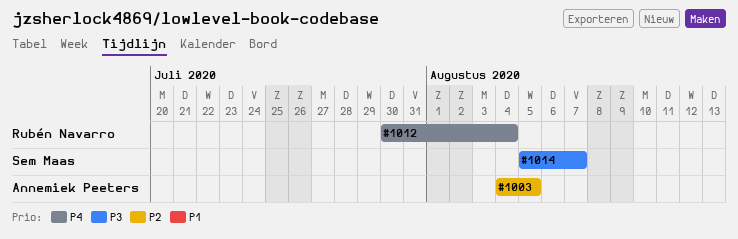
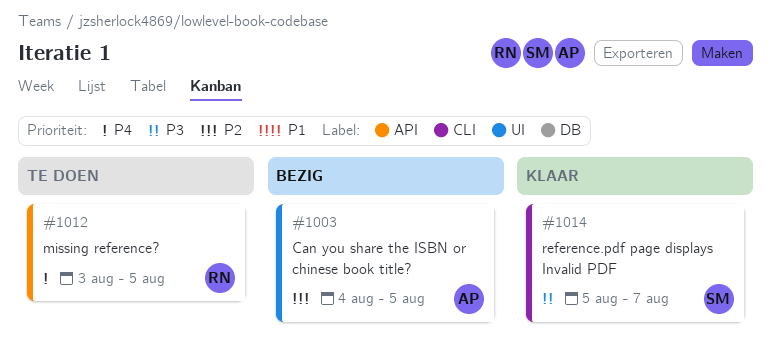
#1012, start: Jul 30 -> Aug 3
#1012, due: Aug 4 -> Aug 5

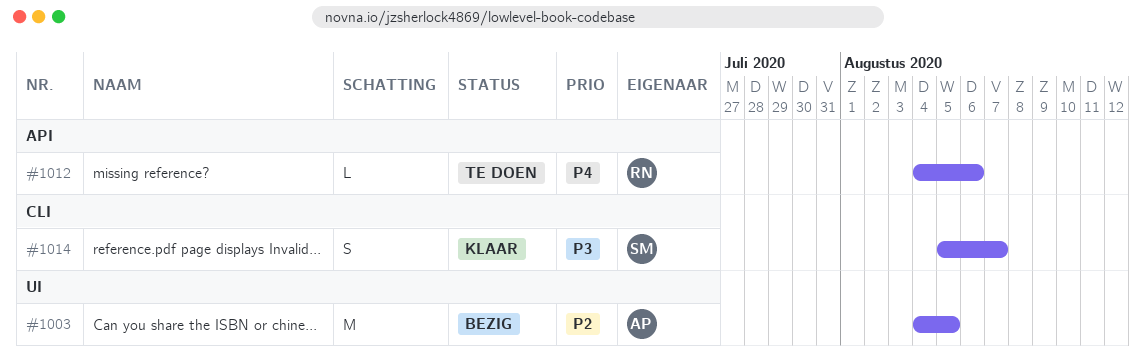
#1012, start: Aug 3 -> Aug 4
#1012, due: Aug 5 -> Aug 6

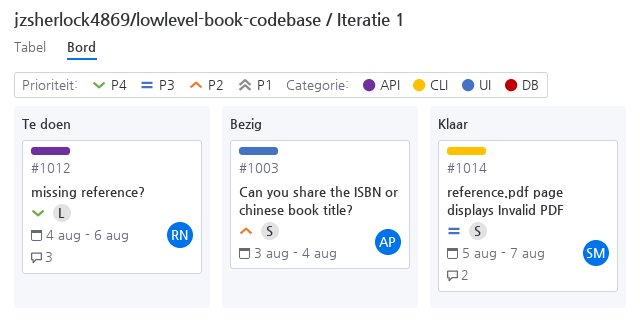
#1003, estimate: M -> S
#1003, start: Aug 4 -> Aug 3
#1003, due: Aug 5 -> Aug 4

